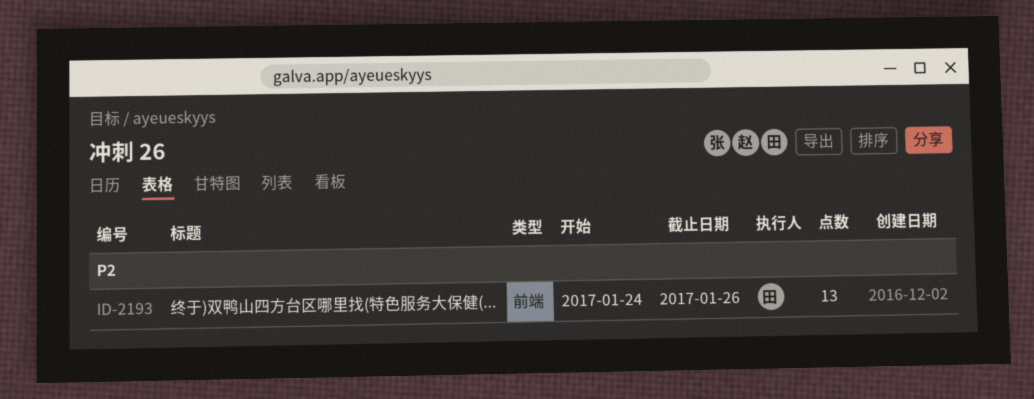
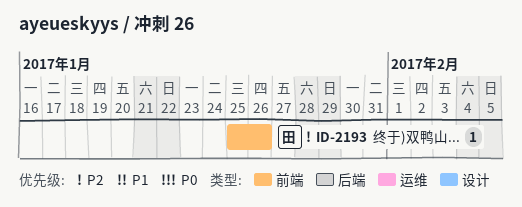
ID-2193, estimate: 13 -> 1
ID-2193, start: Jan 24 -> Jan 25

